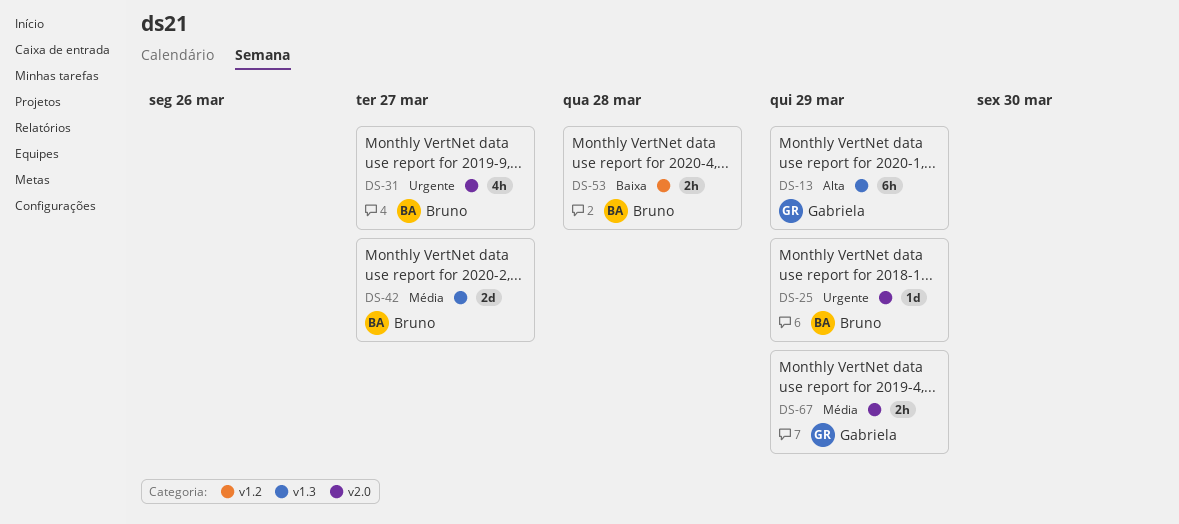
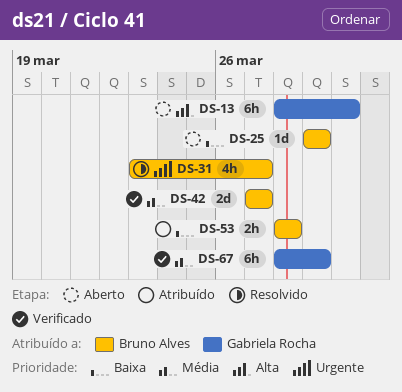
DS-13, due: Mar 29 -> Mar 30
DS-25, priority: Urgente -> Baixa
DS-67, estimate: 2h -> 6h

